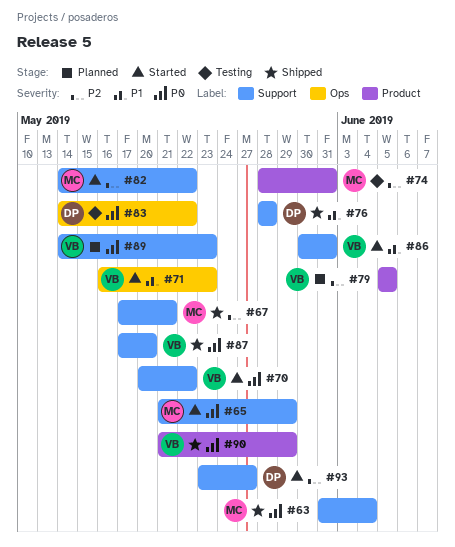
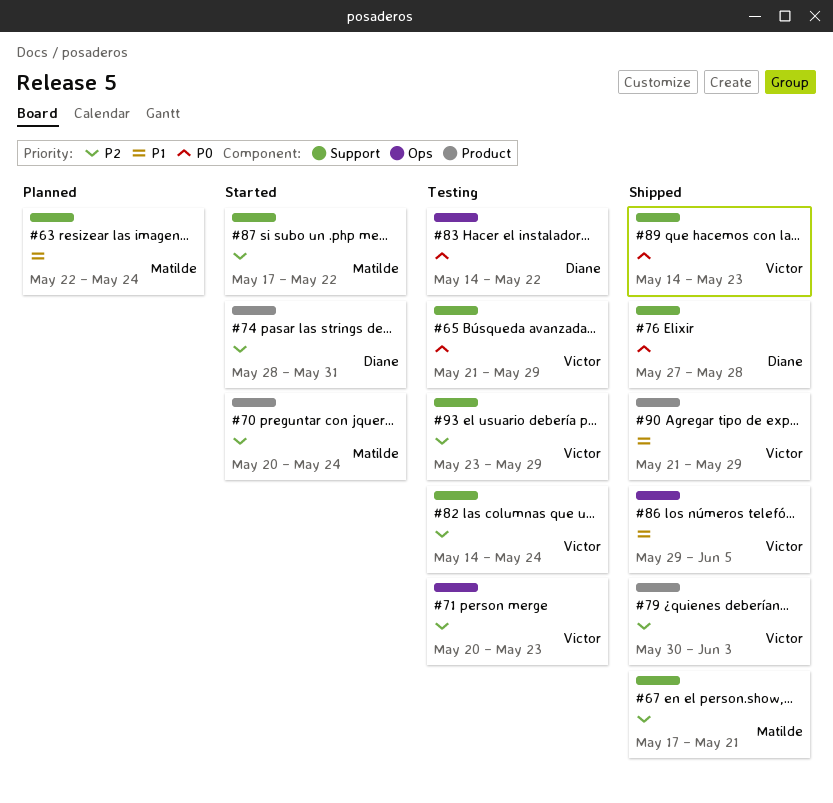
#63, status: Shipped -> Planned
#63, priority: P0 -> P1
#63, start: May 31 -> May 22
#63, due: Jun 4 -> May 24
#65, status: Started -> Testing
#65, owner: Matilde -> Victor
#70, owner: Victor -> Matilde
#70, priority: P0 -> P2
#70, label: Support -> Product
#70, due: May 22 -> May 24
#71, status: Started -> Testing
#71, priority: P1 -> P2
#71, start: May 16 -> May 20
#74, status: Testing -> Started
#74, owner: Matilde -> Diane
#76, priority: P1 -> P0
#76, start: May 28 -> May 27
#79, status: Planned -> Shipped
#79, start: Jun 5 -> May 30
#79, due: Jun 5 -> Jun 3
#82, status: Started -> Testing
#82, owner: Matilde -> Victor
#82, due: May 22 -> May 24
#86, status: Started -> Shipped
#86, label: Support -> Ops
#86, start: May 30 -> May 29
#86, due: May 31 -> Jun 5
#87, status: Shipped -> Started
#87, owner: Victor -> Matilde
#87, priority: P0 -> P2
#87, due: May 20 -> May 22
#89, status: Planned -> Shipped
#90, priority: P0 -> P1
#93, status: Started -> Testing
#93, owner: Diane -> Victor
#93, due: May 27 -> May 29

